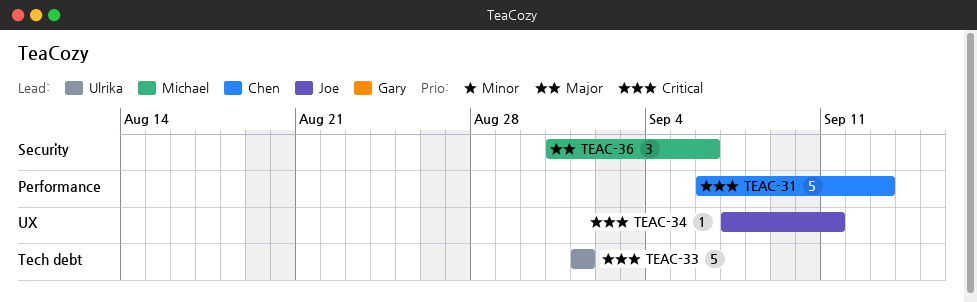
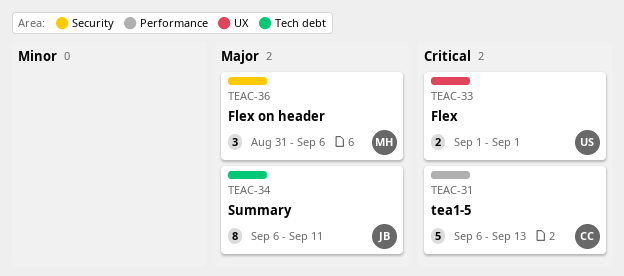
TEAC-33, label: Tech debt -> UX
TEAC-33, estimate: 5 -> 2
TEAC-34, priority: Critical -> Major
TEAC-34, label: UX -> Tech debt
TEAC-34, estimate: 1 -> 8
TEAC-34, start: Sep 7 -> Sep 6

